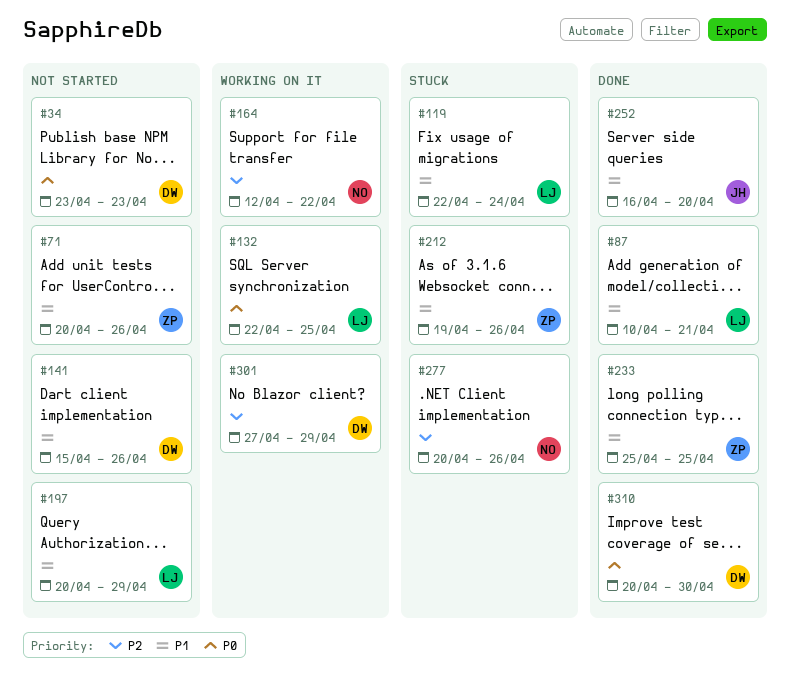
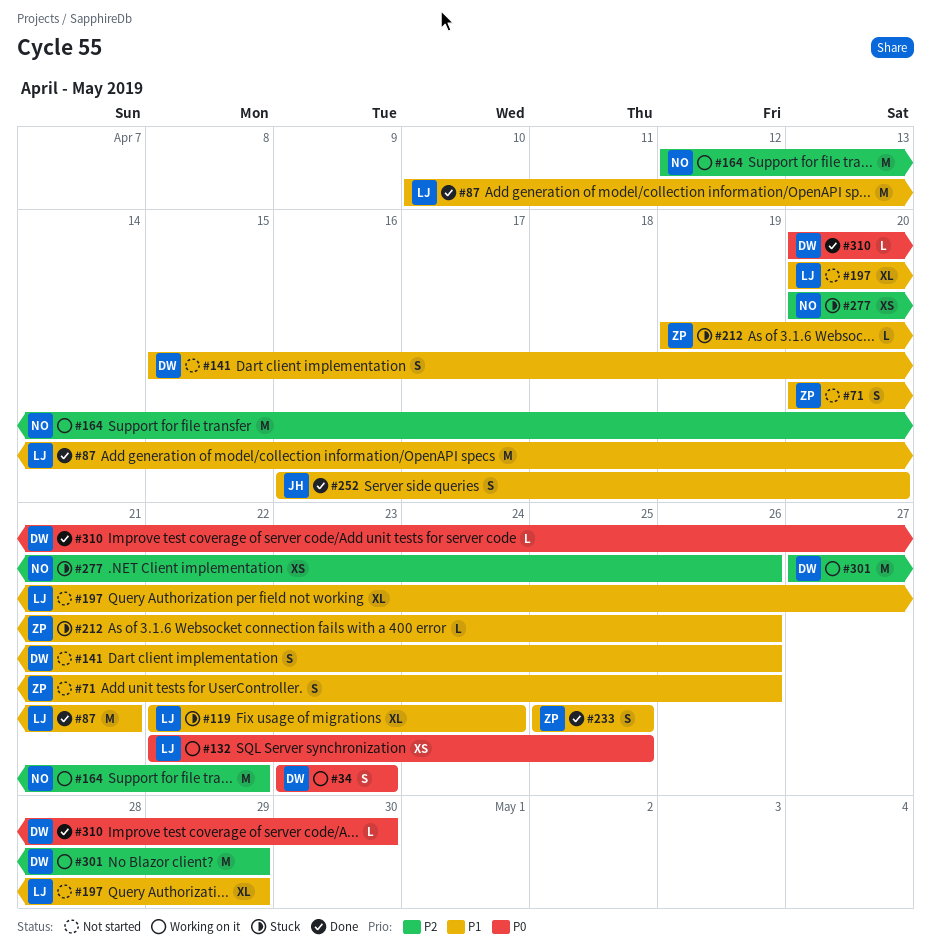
#34, status: Not started -> Working on it

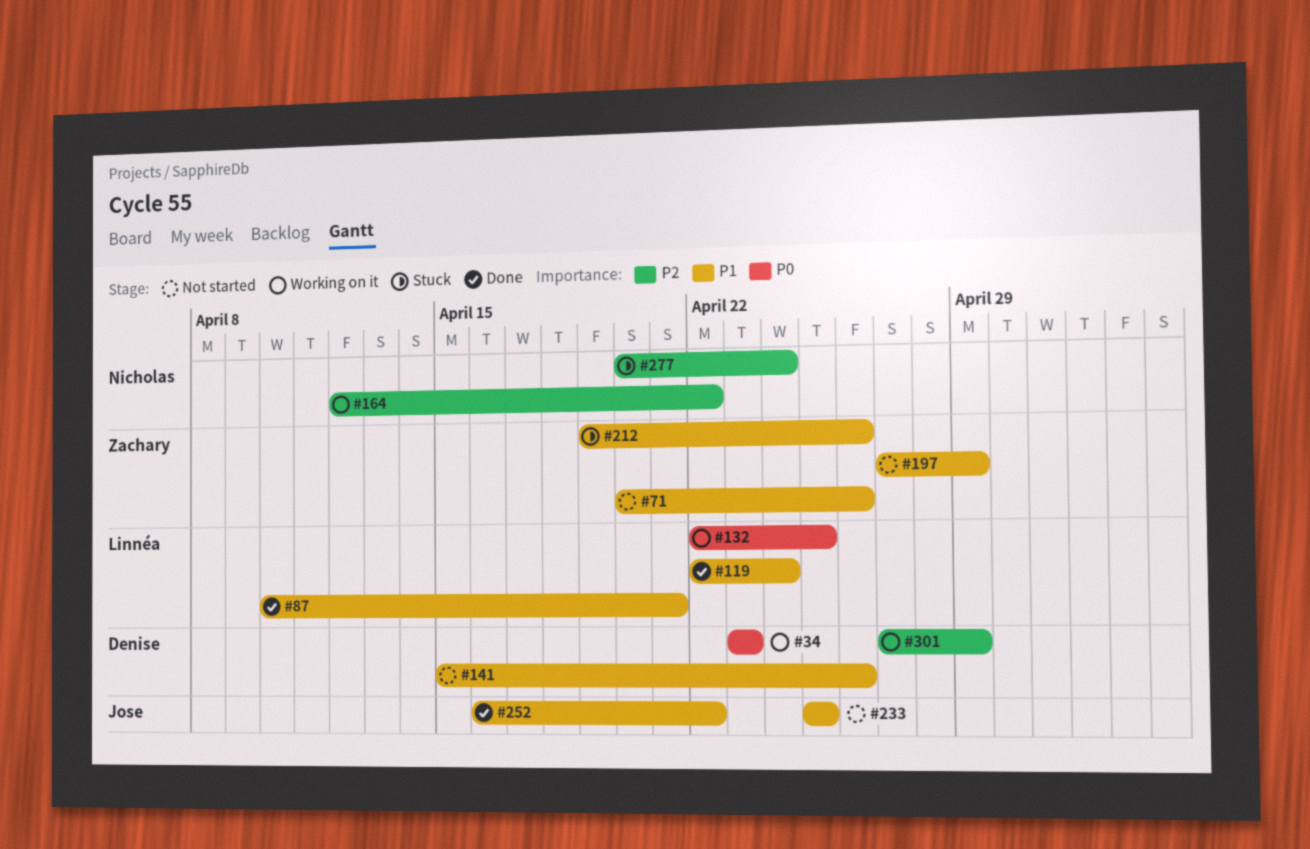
#119, status: Stuck -> Done
#197, owner: Linnéa -> Zachary
#197, start: Apr 20 -> Apr 27
#233, status: Done -> Not started
#233, owner: Zachary -> Jose
#252, due: Apr 20 -> Apr 22
#277, due: Apr 26 -> Apr 24
#310: present -> none

